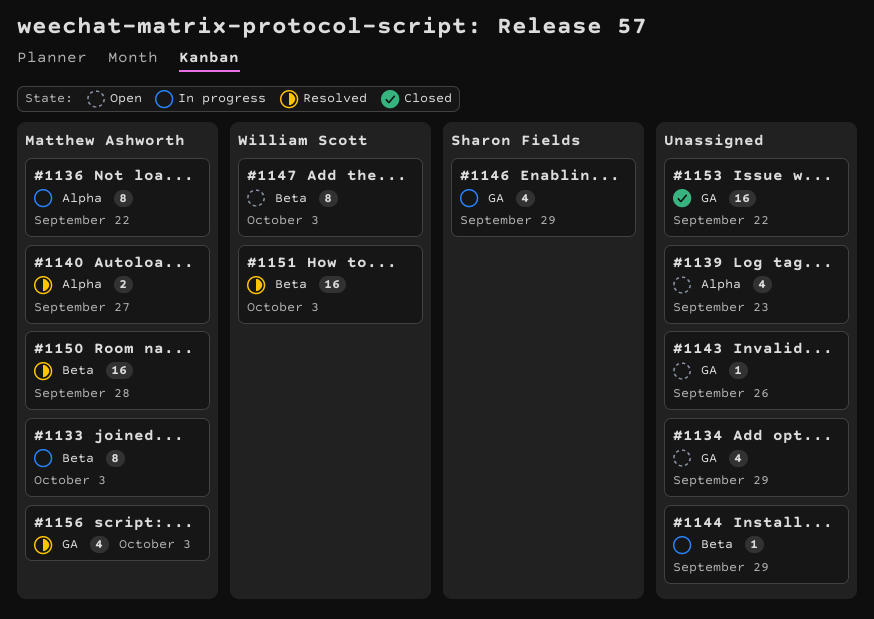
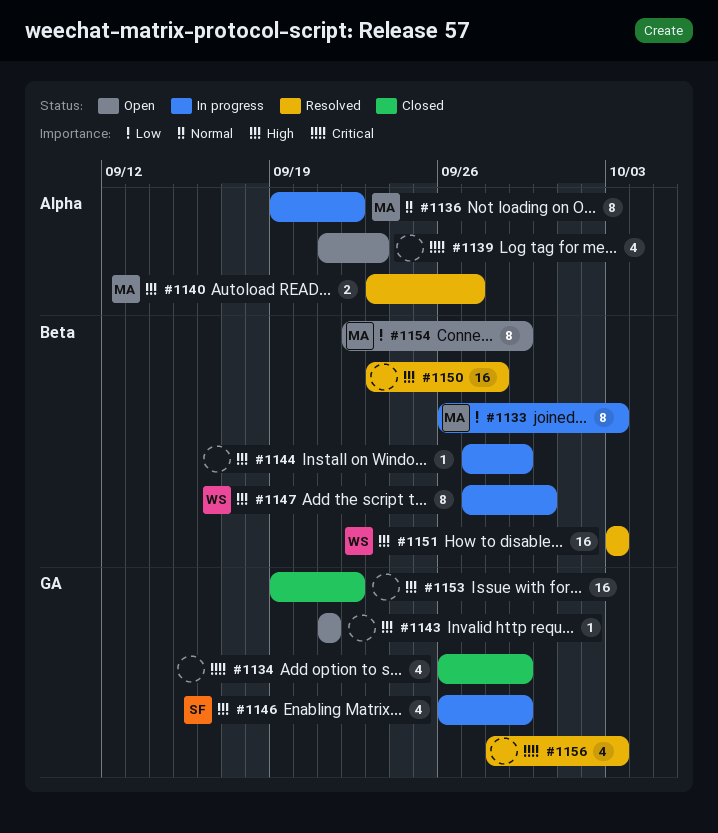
#1134, status: Open -> Closed
#1143, due: Sep 26 -> Sep 21
#1147, status: Open -> In progress
#1147, due: Oct 3 -> Sep 30
#1150, owner: Matthew Ashworth -> none
#1154: none -> present
#1156, owner: Matthew Ashworth -> none

